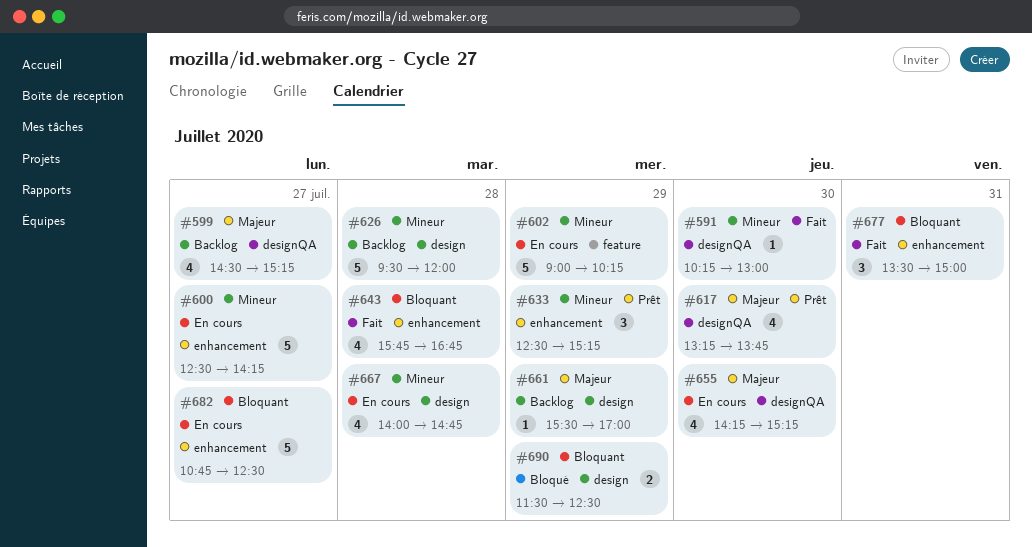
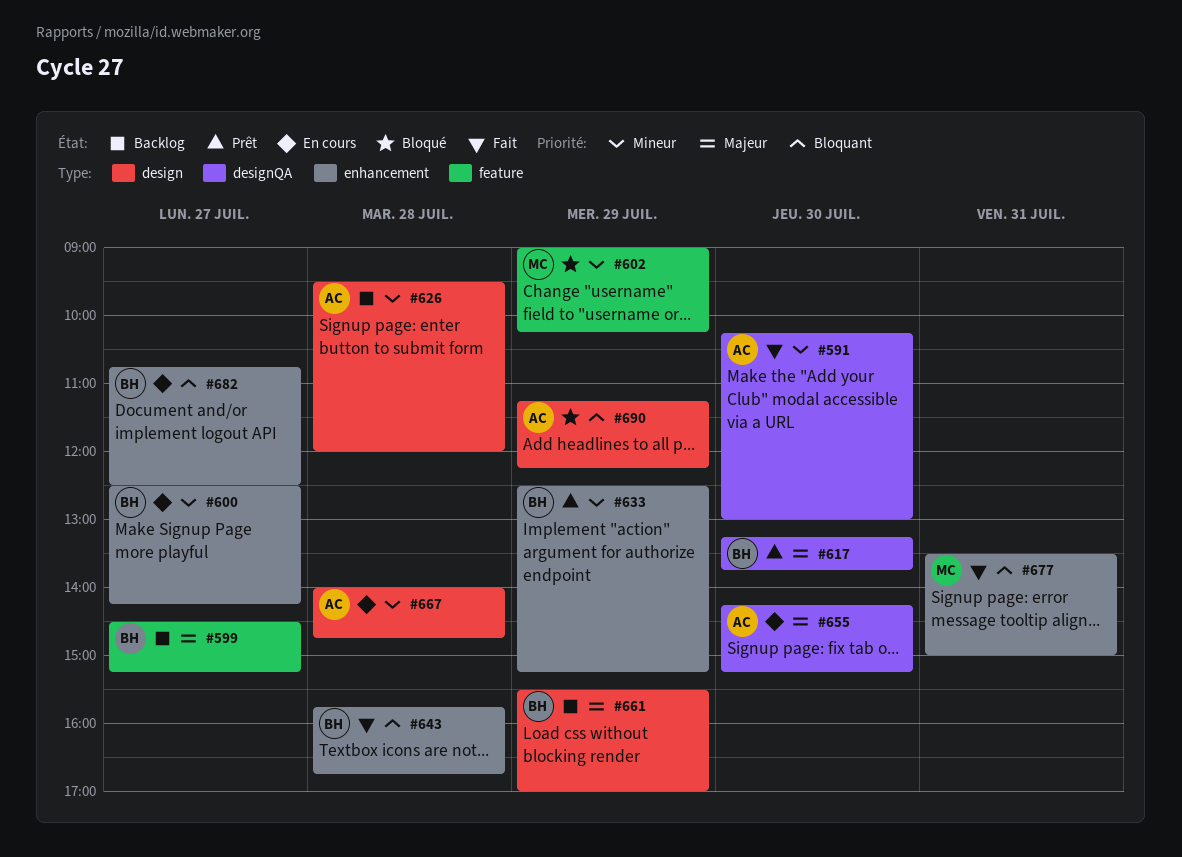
#599, label: designQA -> feature
#602, status: En cours -> Bloqué
#690, begins: 11:30 -> 11:15
#690, ends: 12:30 -> 12:15

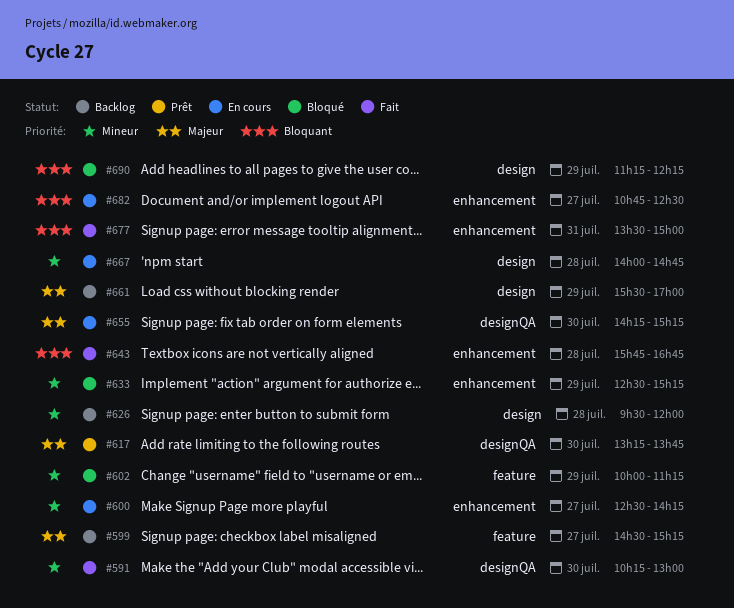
#602, begins: 09:00 -> 10:00
#602, ends: 10:15 -> 11:15
#633, status: Prêt -> Bloqué

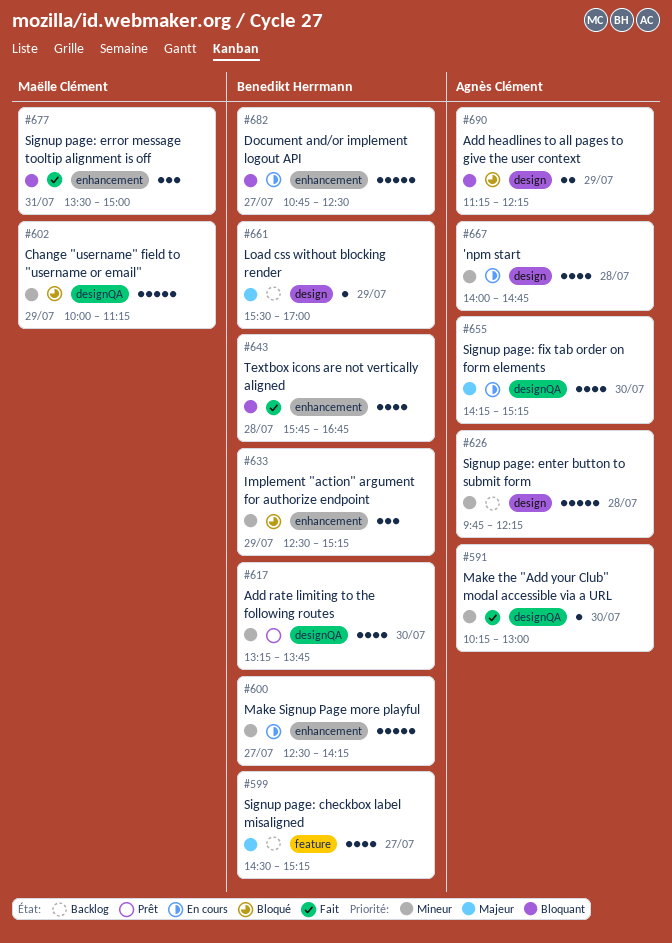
#602, label: feature -> designQA
#617, priority: Majeur -> Mineur
#626, begins: 09:30 -> 09:45
#626, ends: 12:00 -> 12:15

